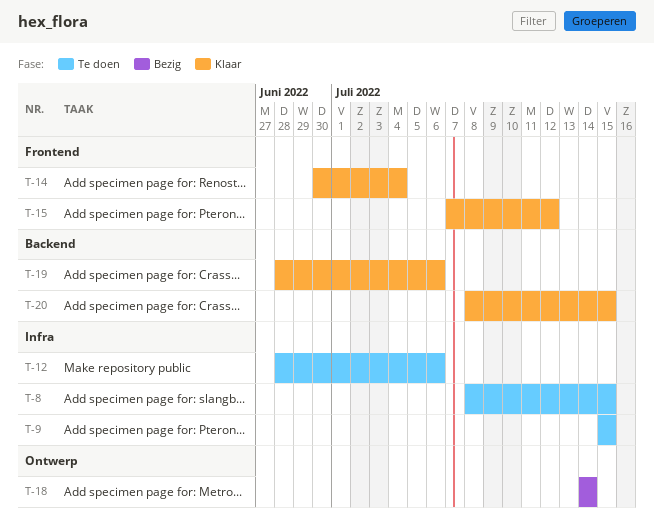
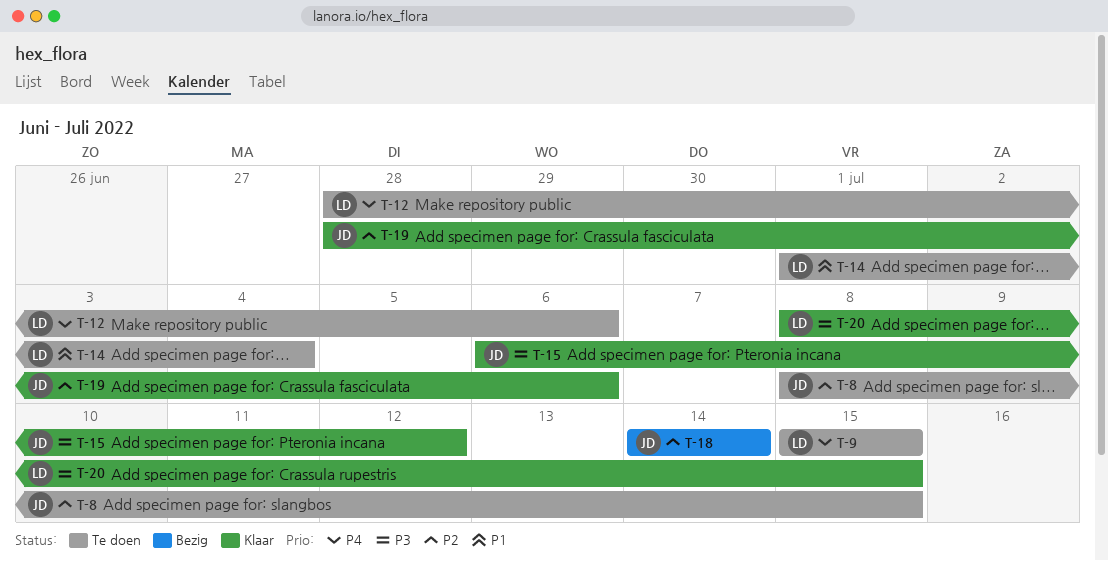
T-14, status: Klaar -> Te doen
T-14, start: Jun 30 -> Jul 1
T-15, start: Jul 7 -> Jul 6

